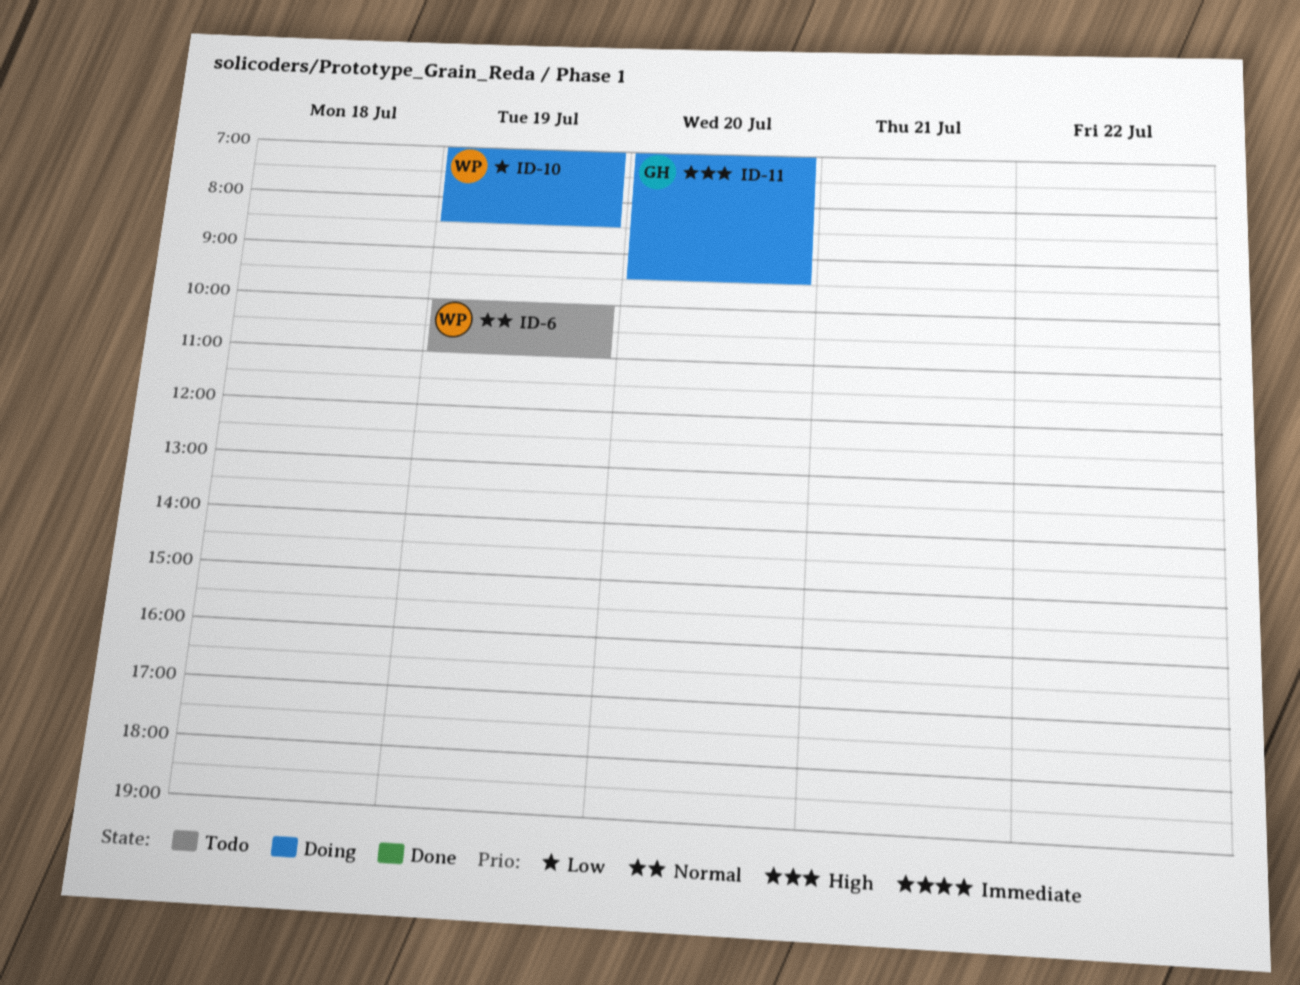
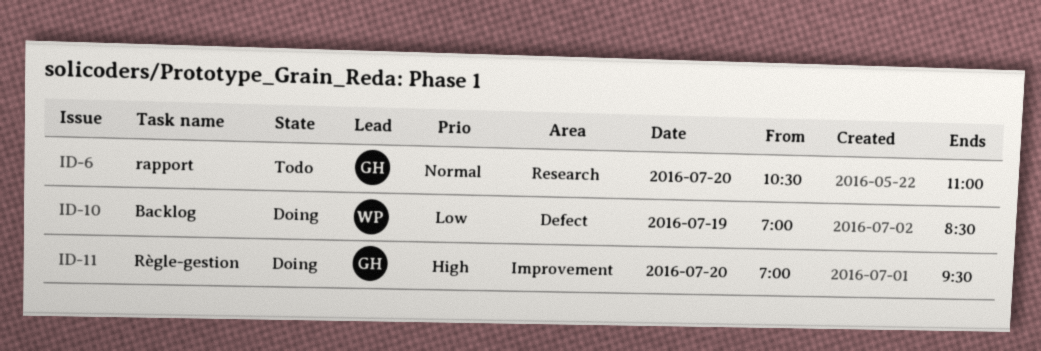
ID-6, owner: WP -> GH
ID-6, day: Jul 19 -> Jul 20
ID-6, begins: 10:00 -> 10:30

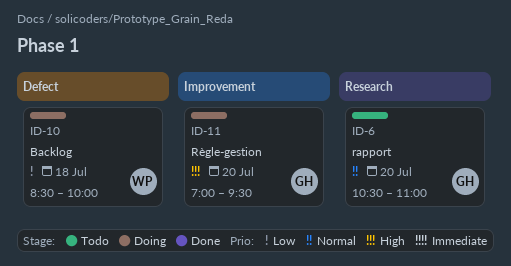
ID-10, day: Jul 19 -> Jul 18
ID-10, begins: 07:00 -> 08:30
ID-10, ends: 08:30 -> 10:00

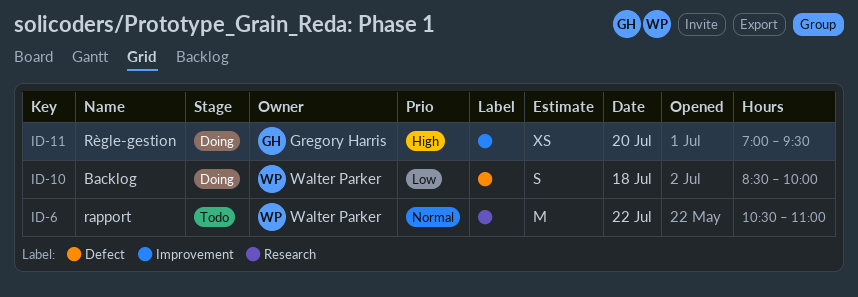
ID-6, owner: Gregory Harris -> Walter Parker
ID-6, day: Jul 20 -> Jul 22

